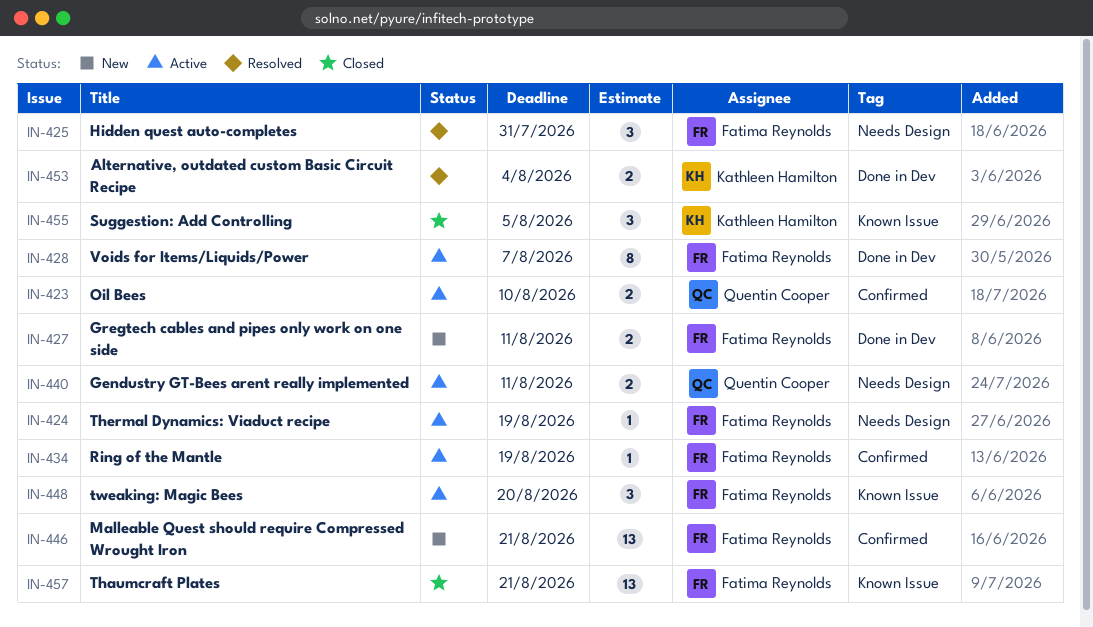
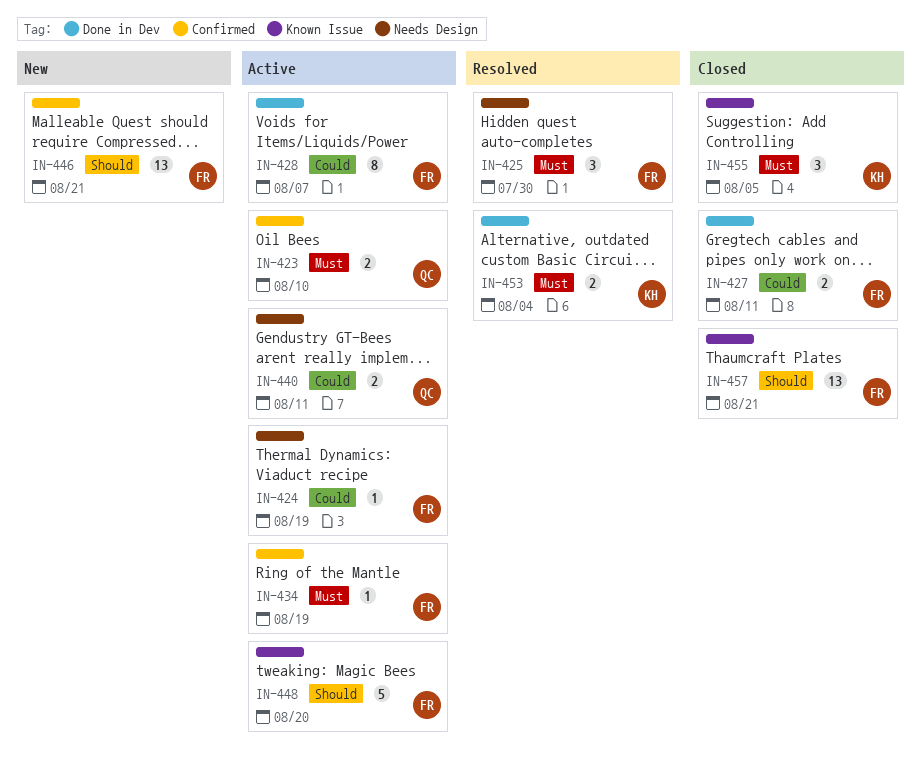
IN-425, due: Jul 31 -> Jul 30
IN-427, status: New -> Closed
IN-448, estimate: 3 -> 5

